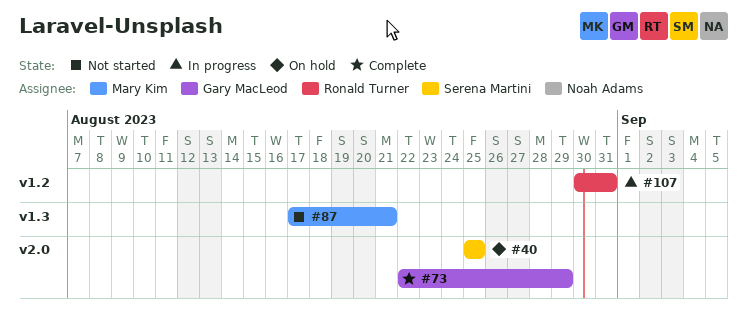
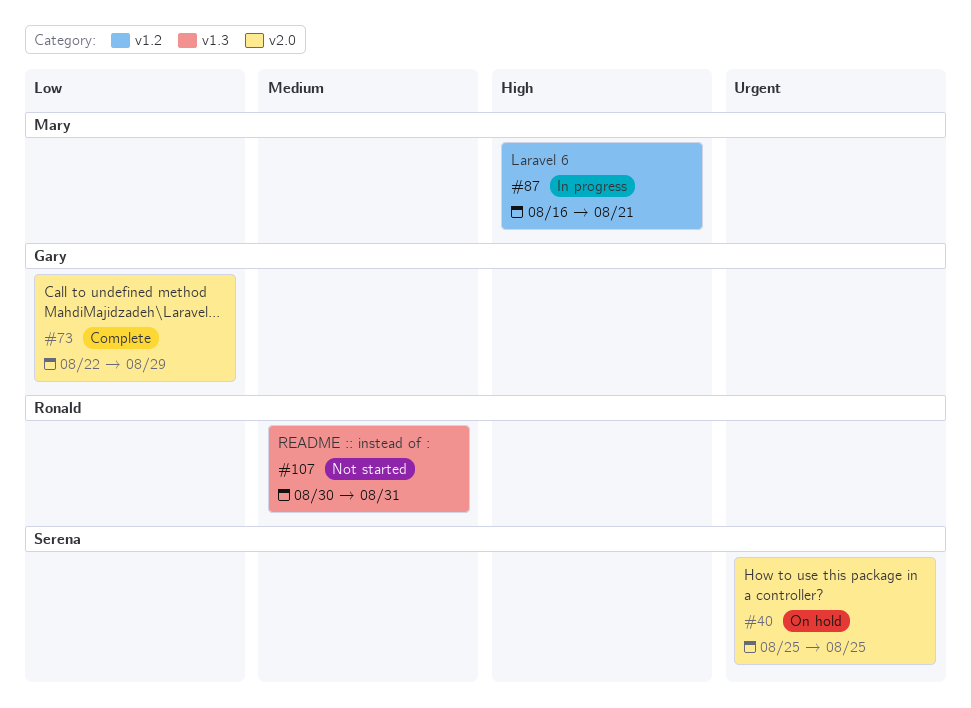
#87, status: Not started -> In progress
#87, label: v1.3 -> v1.2
#87, start: Aug 17 -> Aug 16
#107, status: In progress -> Not started
#107, label: v1.2 -> v1.3

